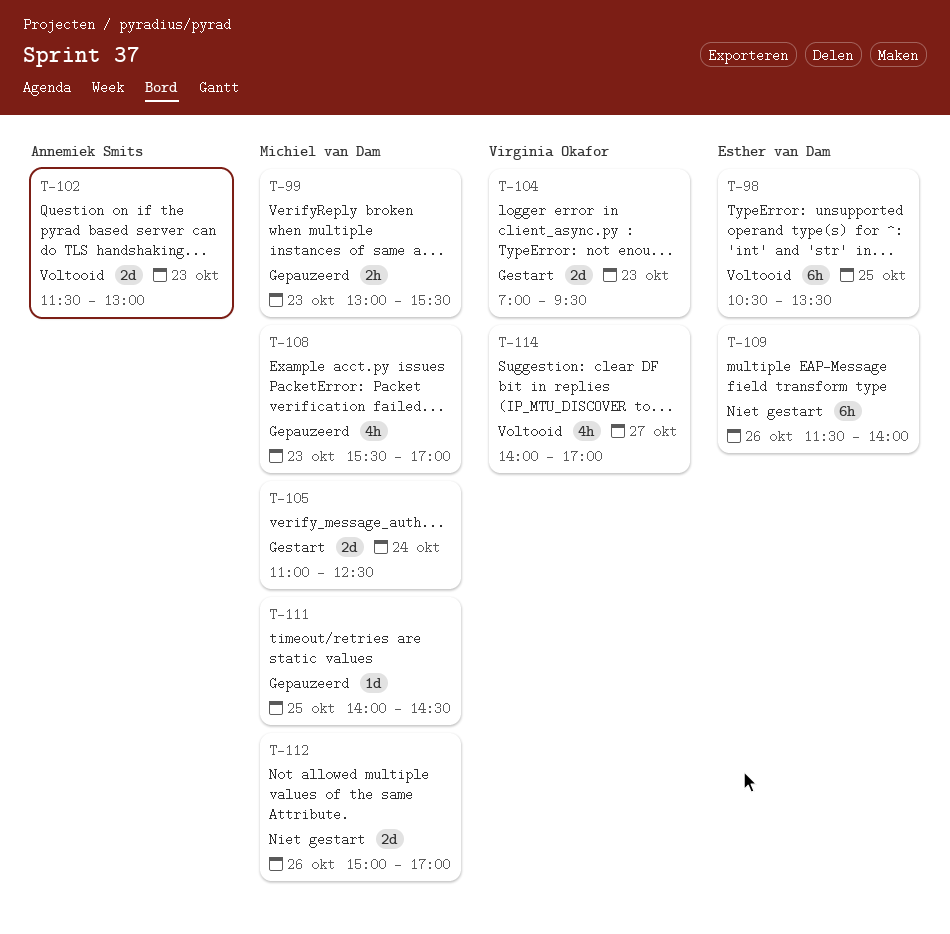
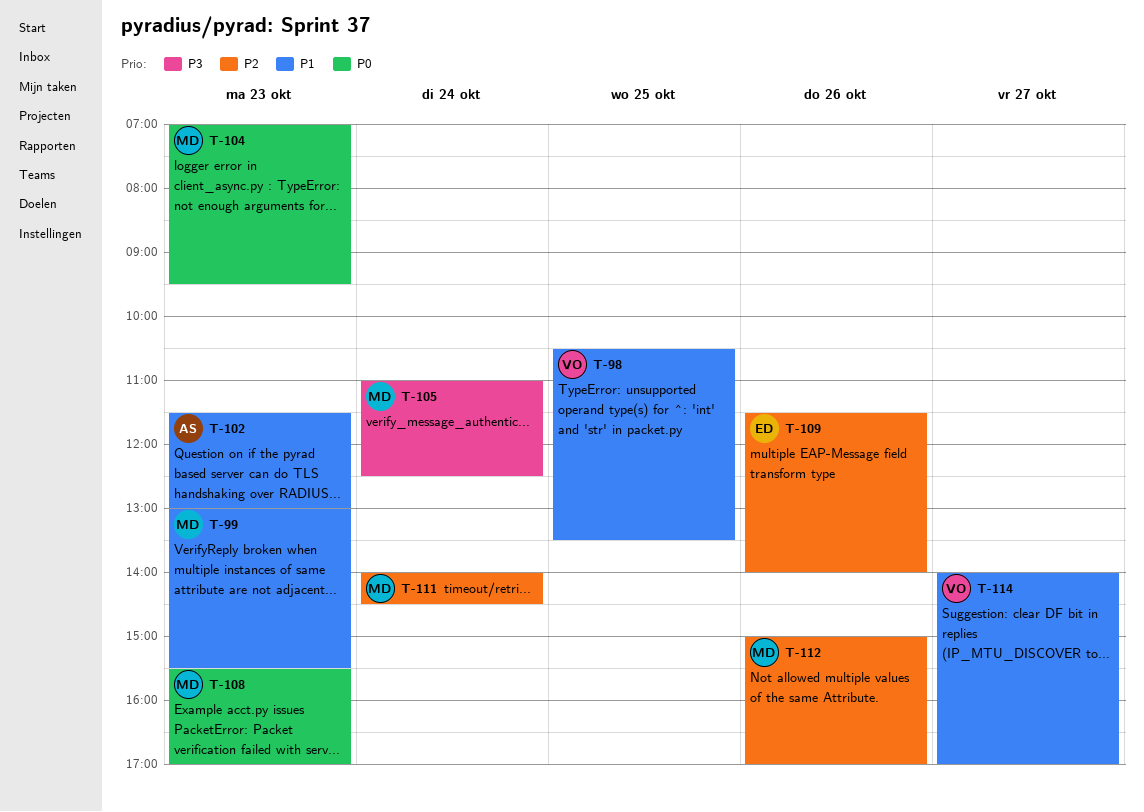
T-98, owner: Esther van Dam -> Virginia Okafor
T-104, owner: Virginia Okafor -> Michiel van Dam
T-111, day: Oct 25 -> Oct 24

